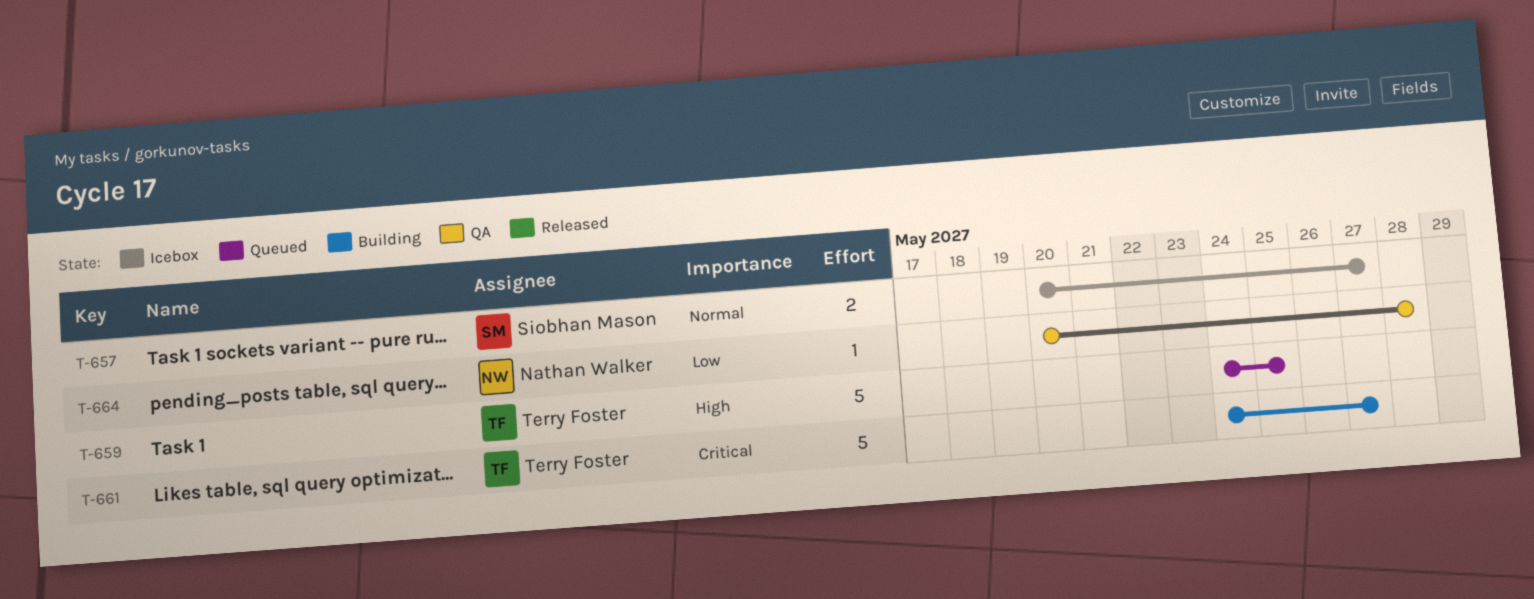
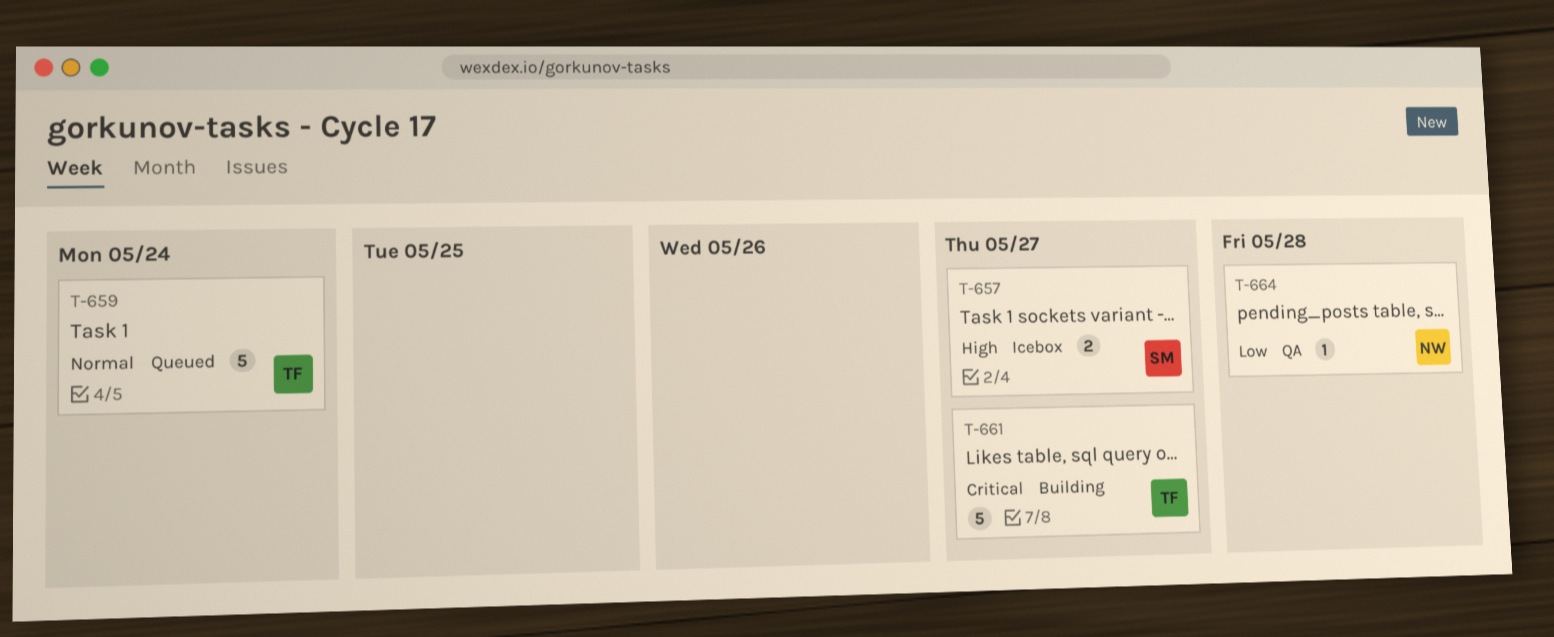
T-657, priority: Normal -> High
T-659, priority: High -> Normal
T-659, due: May 25 -> May 24

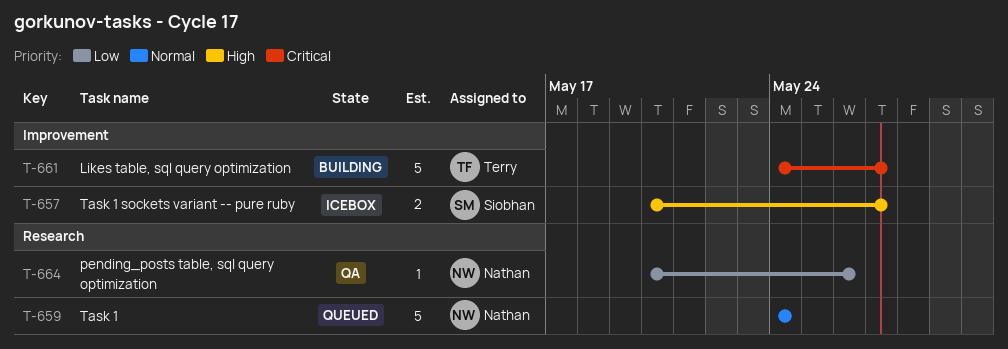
T-659, owner: Terry -> Nathan
T-664, due: May 28 -> May 26

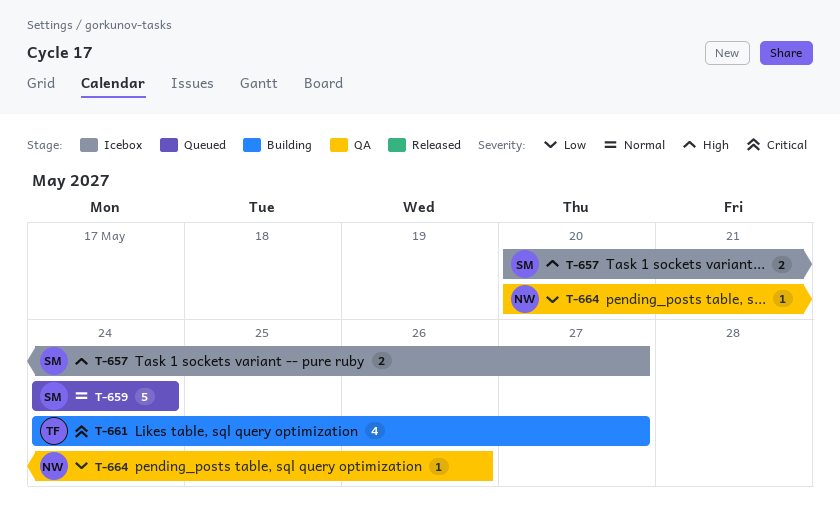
T-659, owner: Nathan -> Siobhan
T-661, estimate: 5 -> 4

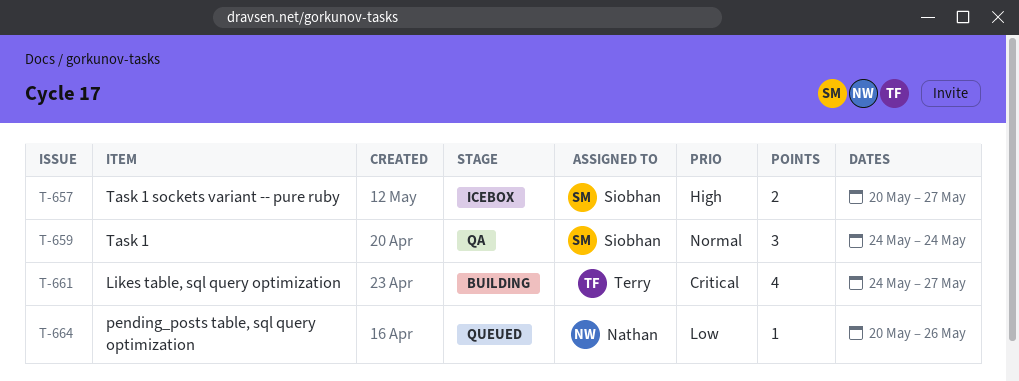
T-659, status: Queued -> QA
T-659, estimate: 5 -> 3
T-664, status: QA -> Queued

